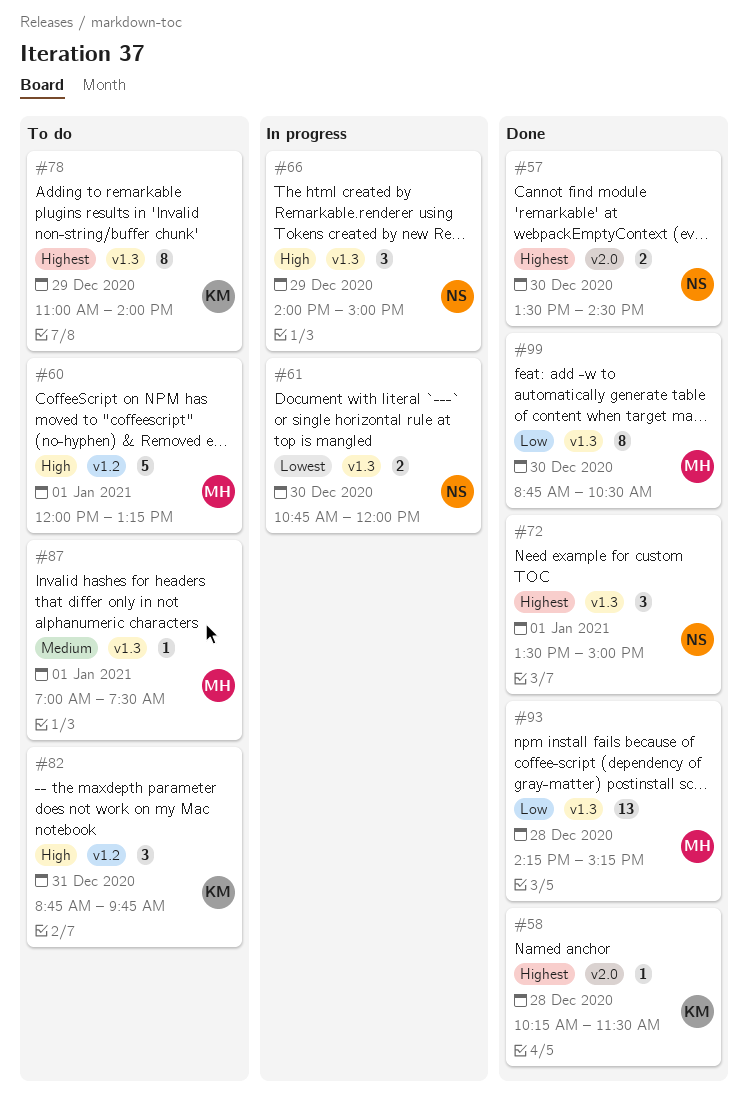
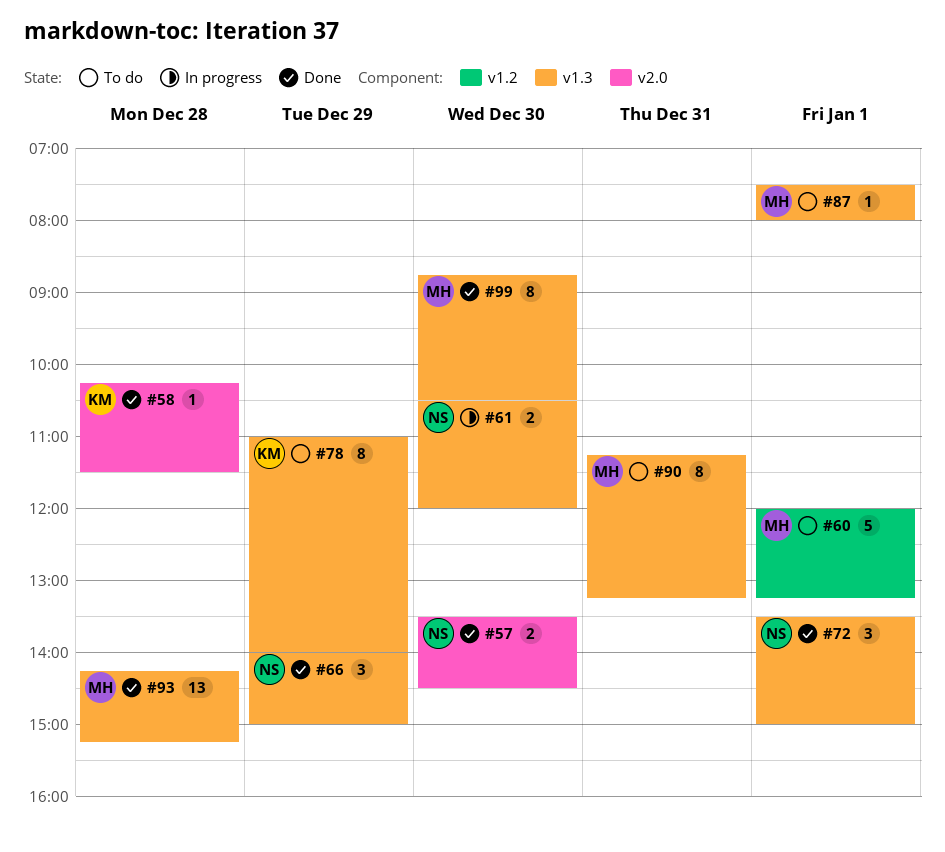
#61, begins: 10:45 -> 10:30
#66, status: In progress -> Done
#82: present -> none
#87, begins: 07:00 -> 07:30
#87, ends: 07:30 -> 08:00
#90: none -> present

